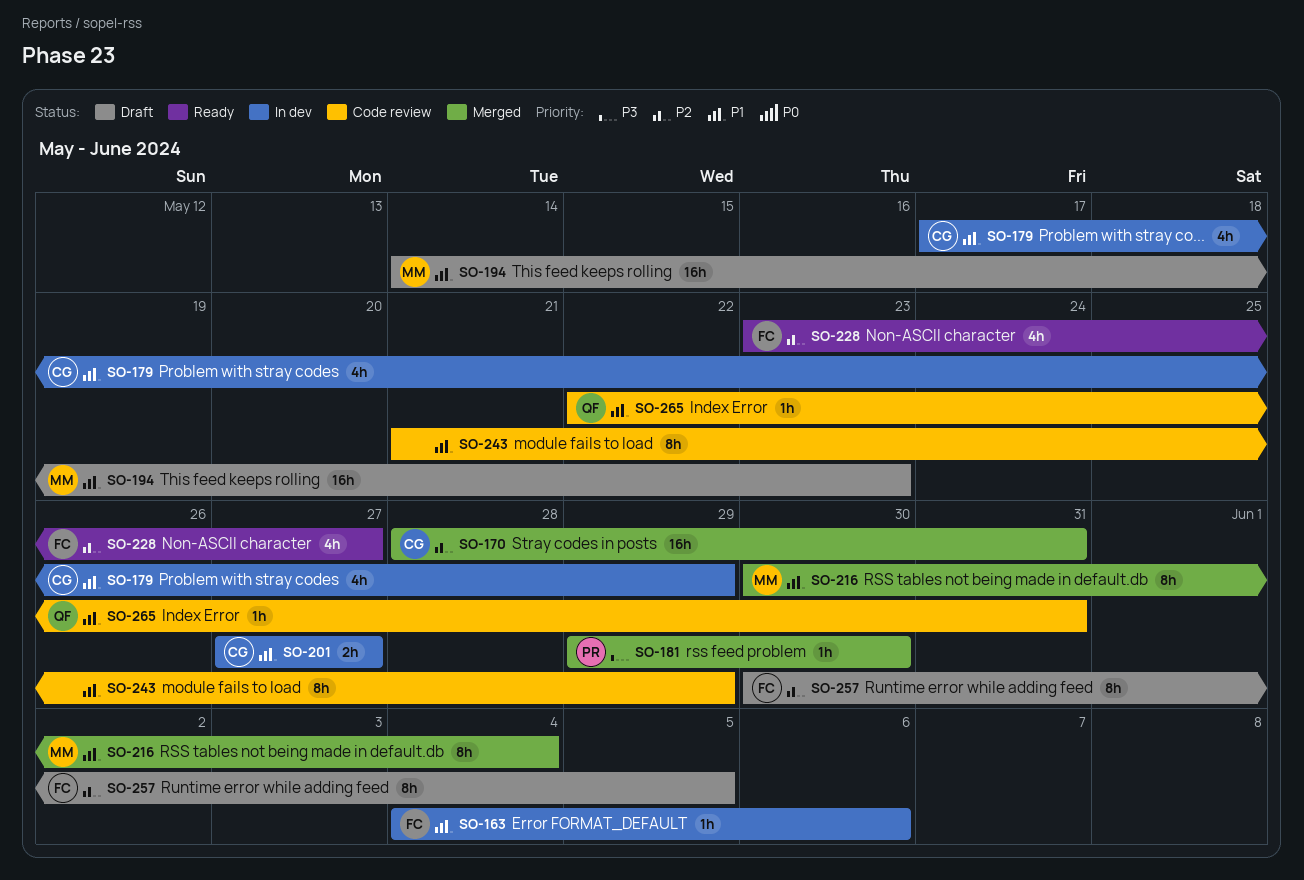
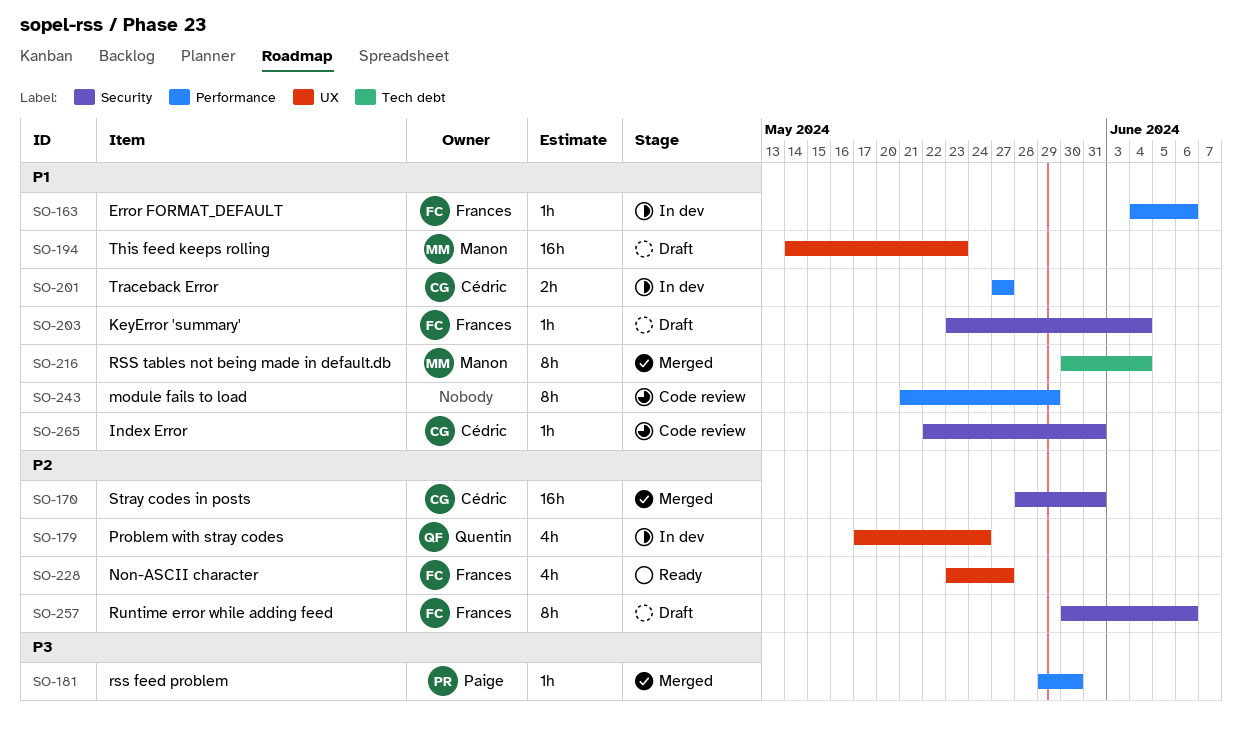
SO-179, owner: Cédric -> Quentin
SO-179, priority: P1 -> P2
SO-179, due: May 29 -> May 24
SO-203: none -> present
SO-257, due: Jun 5 -> Jun 6
SO-265, owner: Quentin -> Cédric

